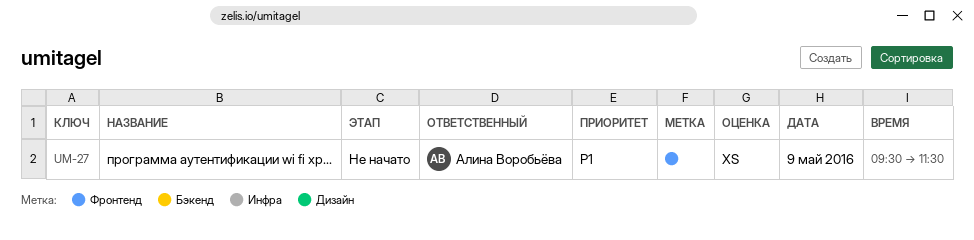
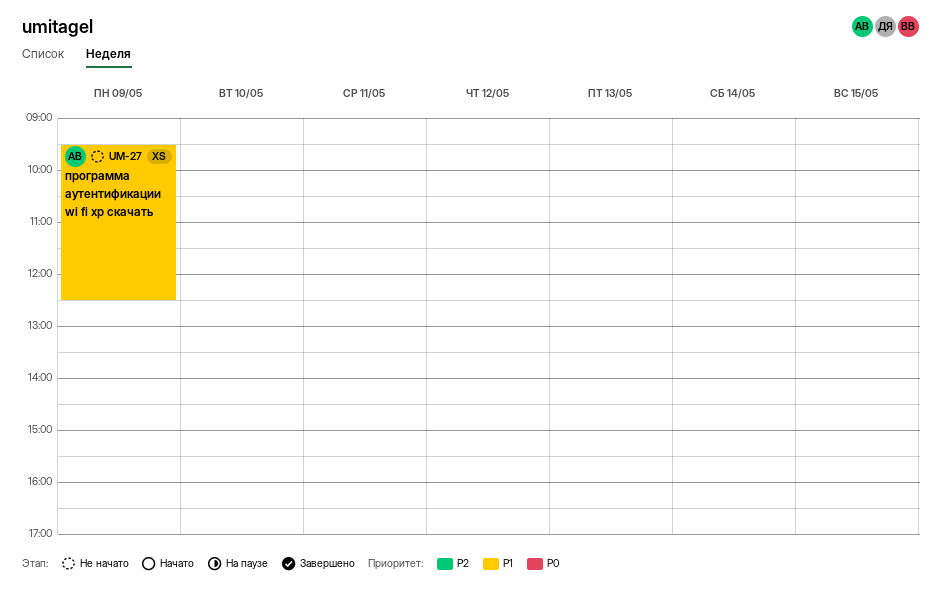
UM-27, ends: 11:30 -> 12:30

